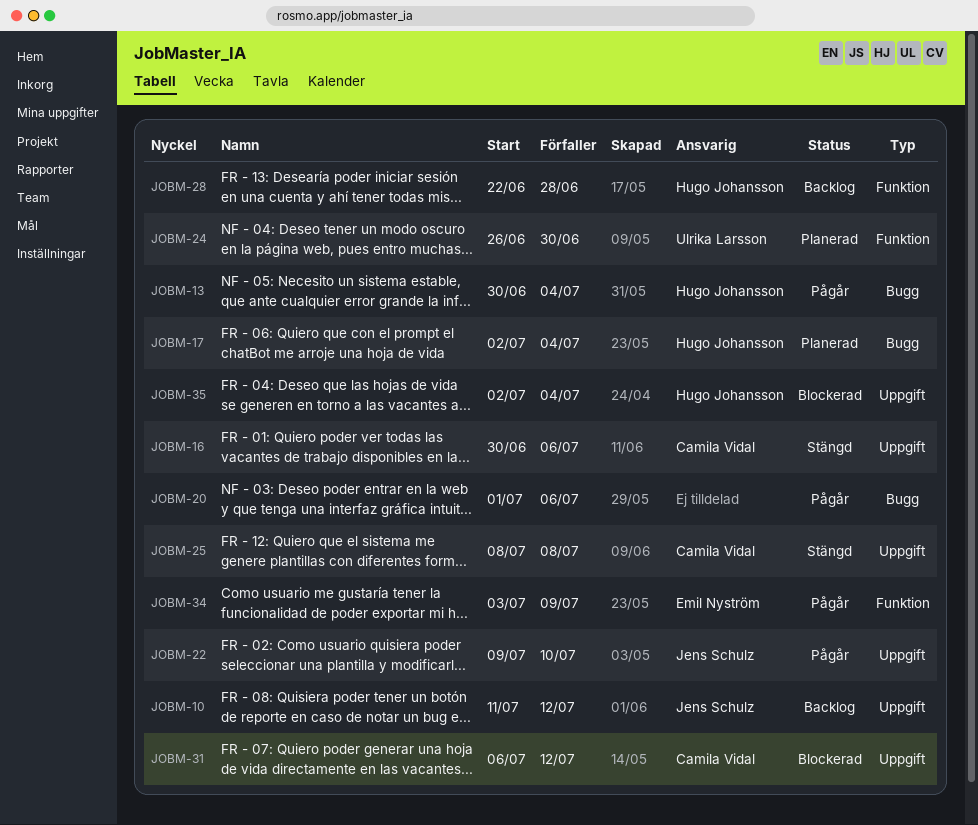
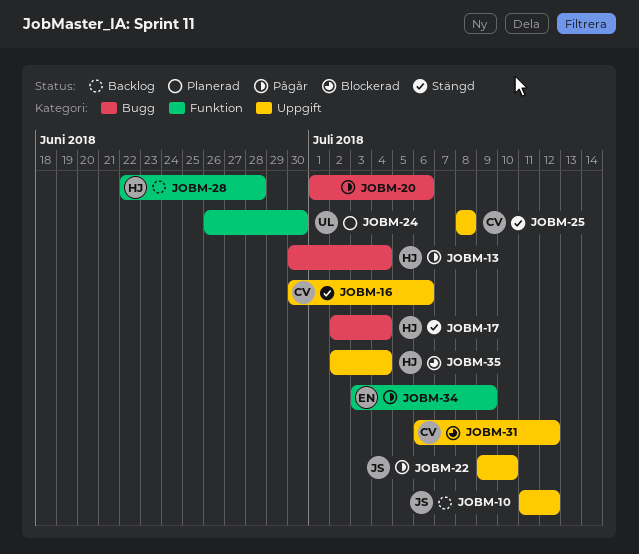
JOBM-17, status: Planerad -> Stängd

